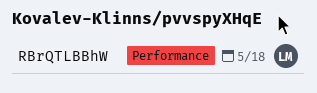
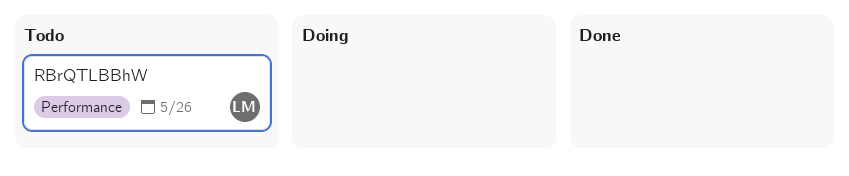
RBrQTLBBhW, due: May 18 -> May 26

